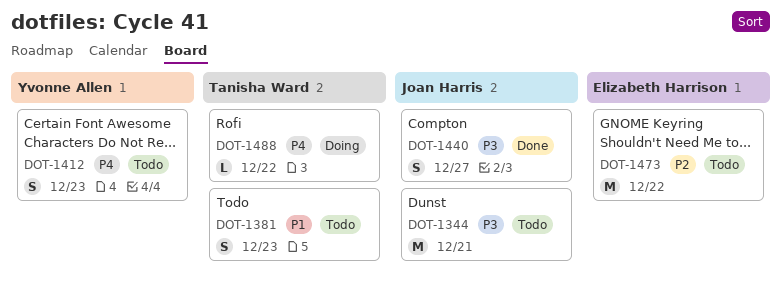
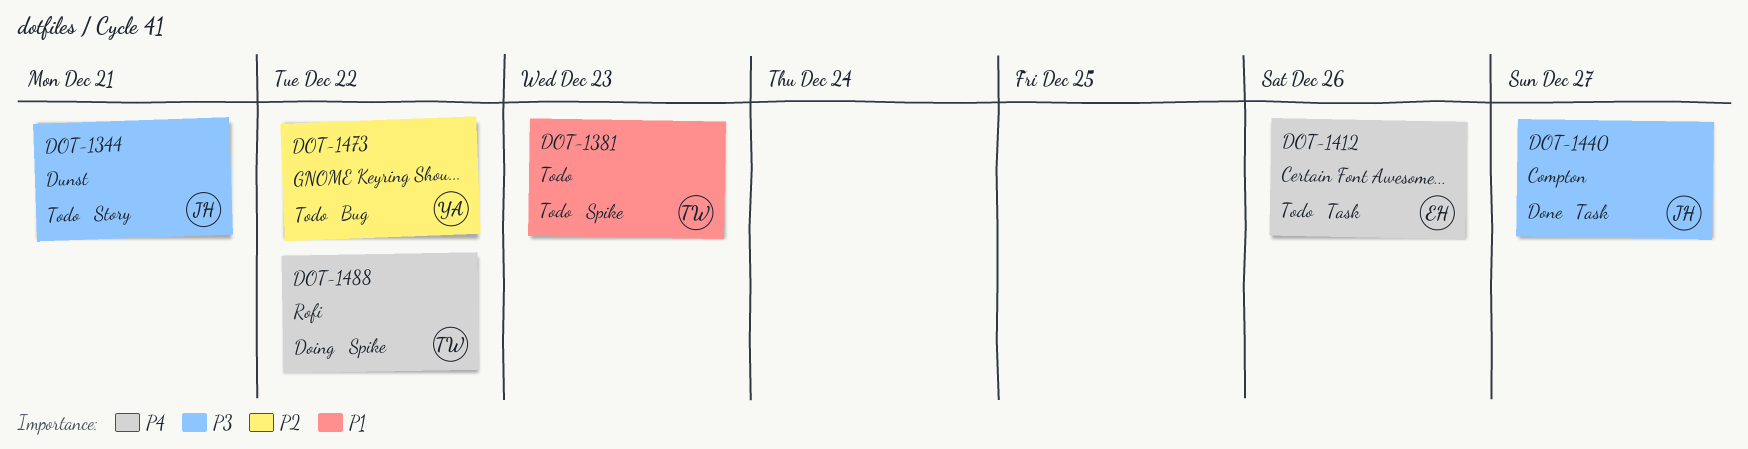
DOT-1412, owner: Yvonne Allen -> Elizabeth Harrison
DOT-1412, due: Dec 23 -> Dec 26
DOT-1473, owner: Elizabeth Harrison -> Yvonne Allen

